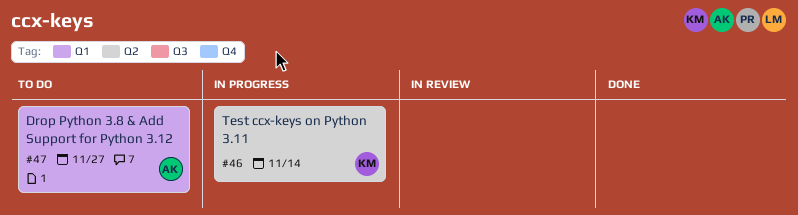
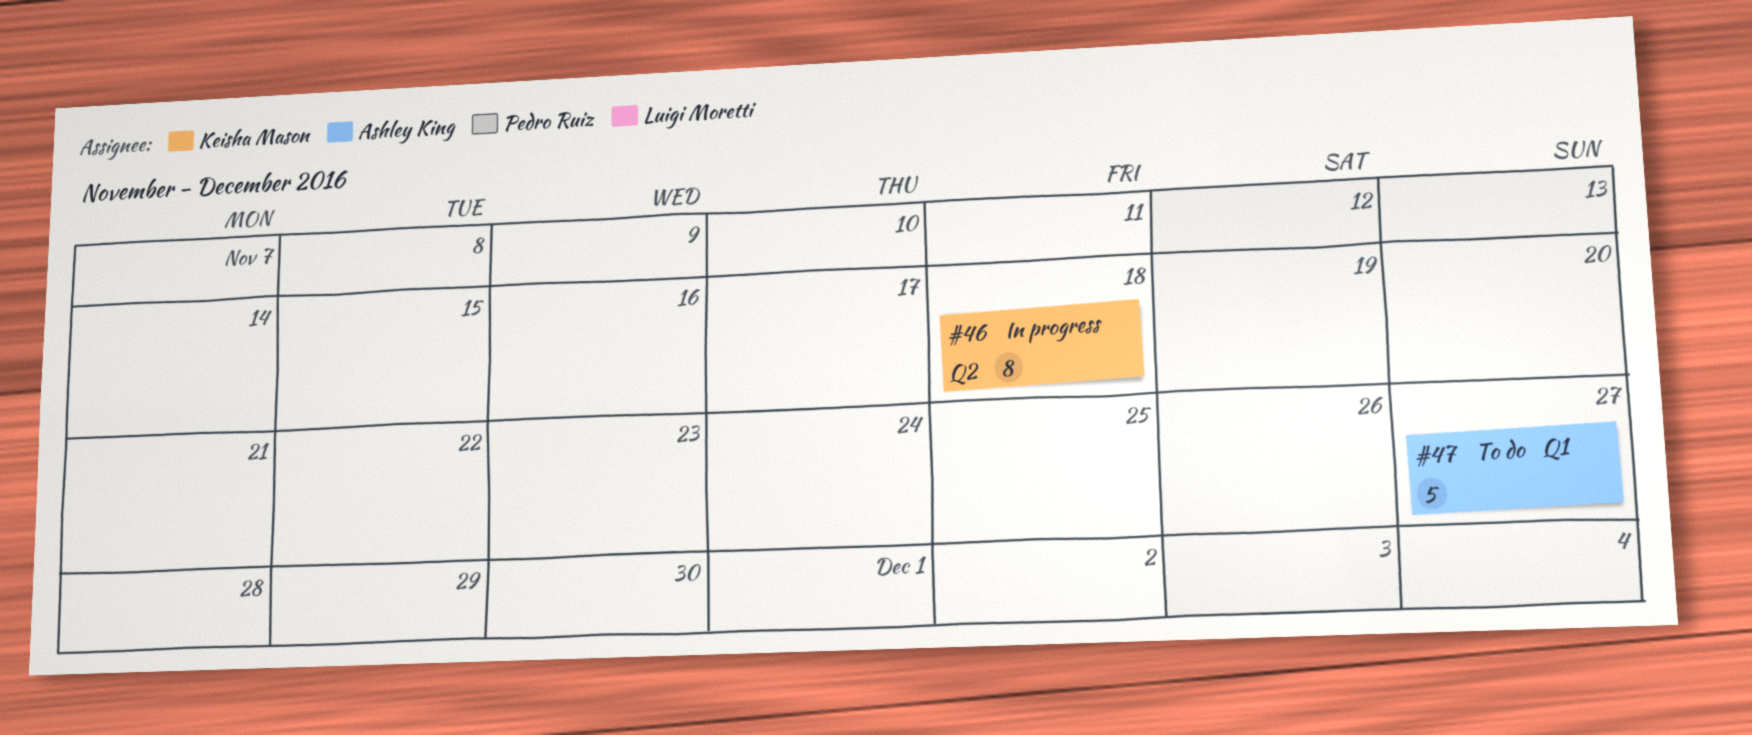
#46, due: Nov 14 -> Nov 18

